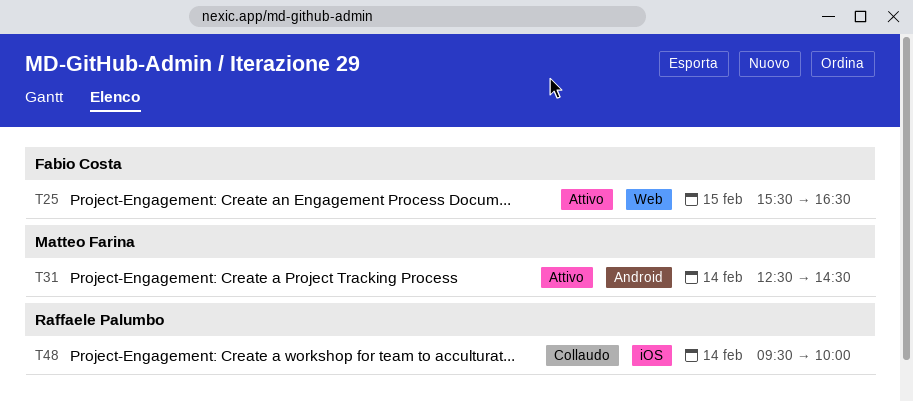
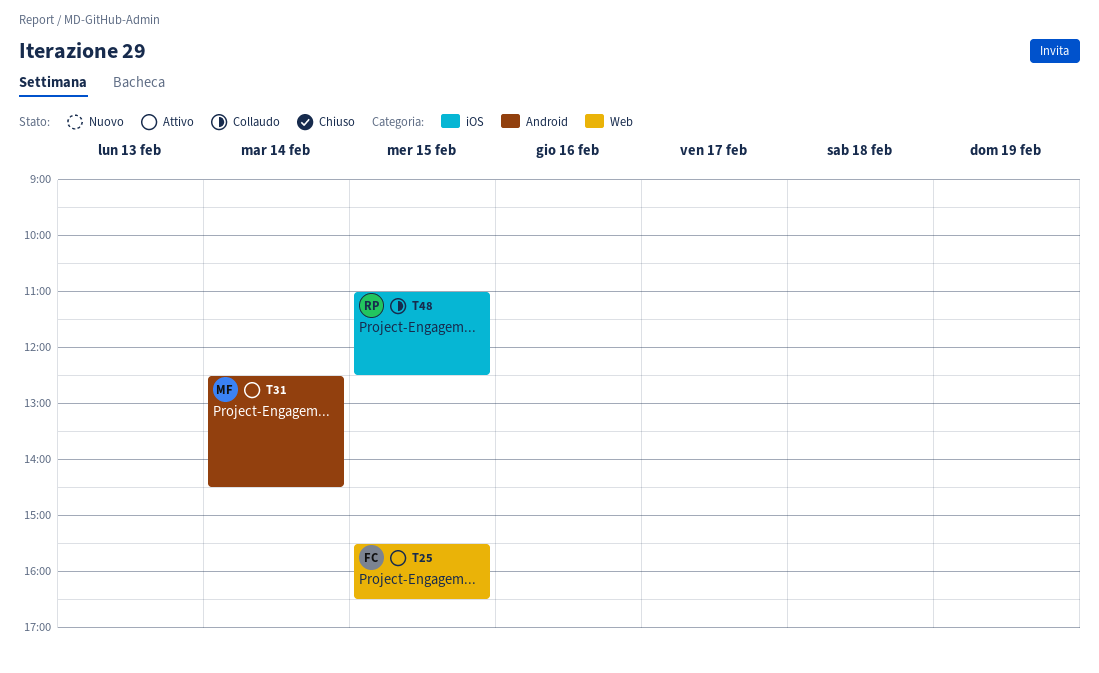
T48, day: Feb 14 -> Feb 15
T48, begins: 09:30 -> 11:00
T48, ends: 10:00 -> 12:30

